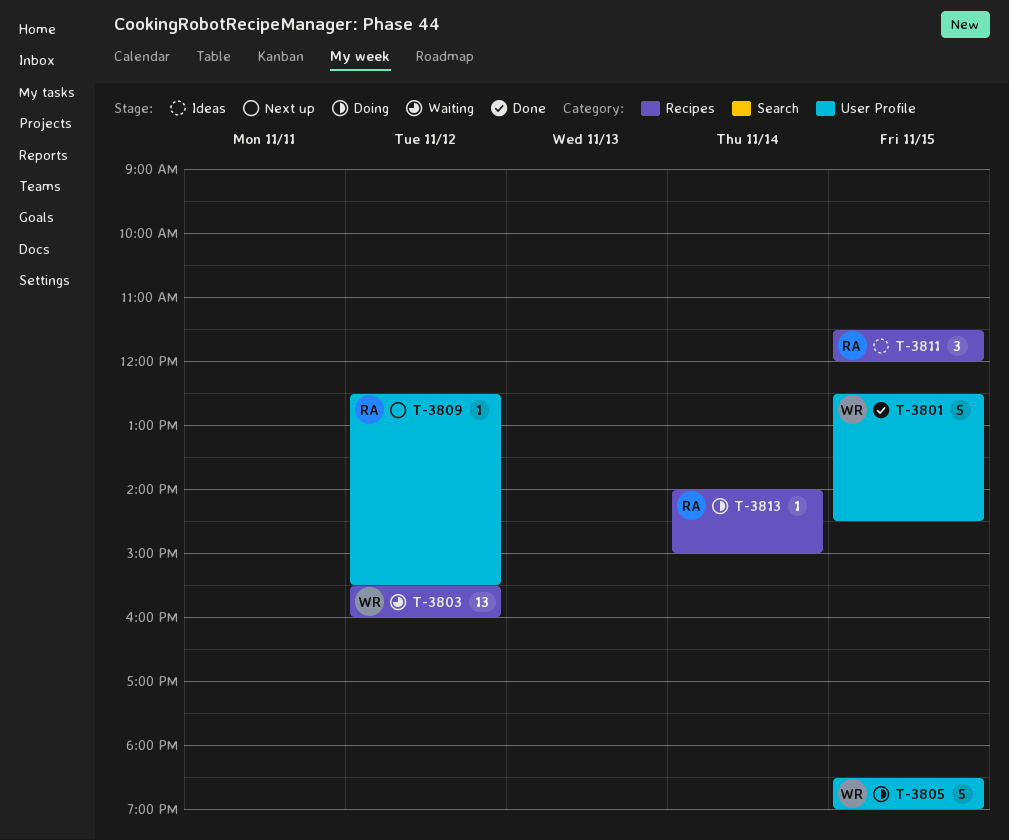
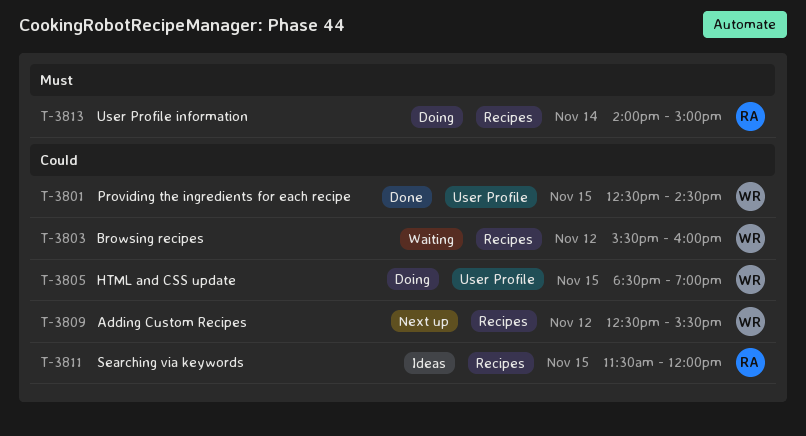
T-3809, owner: RA -> WR
T-3809, label: User Profile -> Recipes

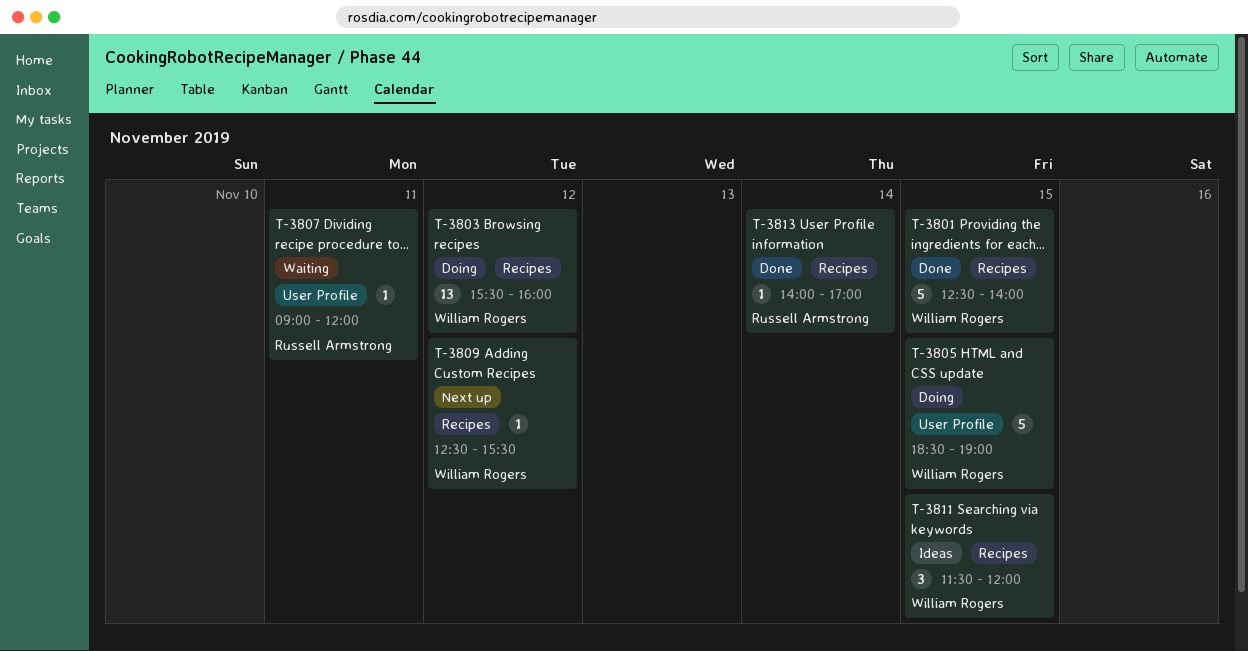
T-3801, label: User Profile -> Recipes
T-3801, ends: 14:30 -> 14:00
T-3803, status: Waiting -> Doing
T-3807: none -> present
T-3811, owner: Russell Armstrong -> William Rogers
T-3813, status: Doing -> Done
T-3813, ends: 15:00 -> 17:00

